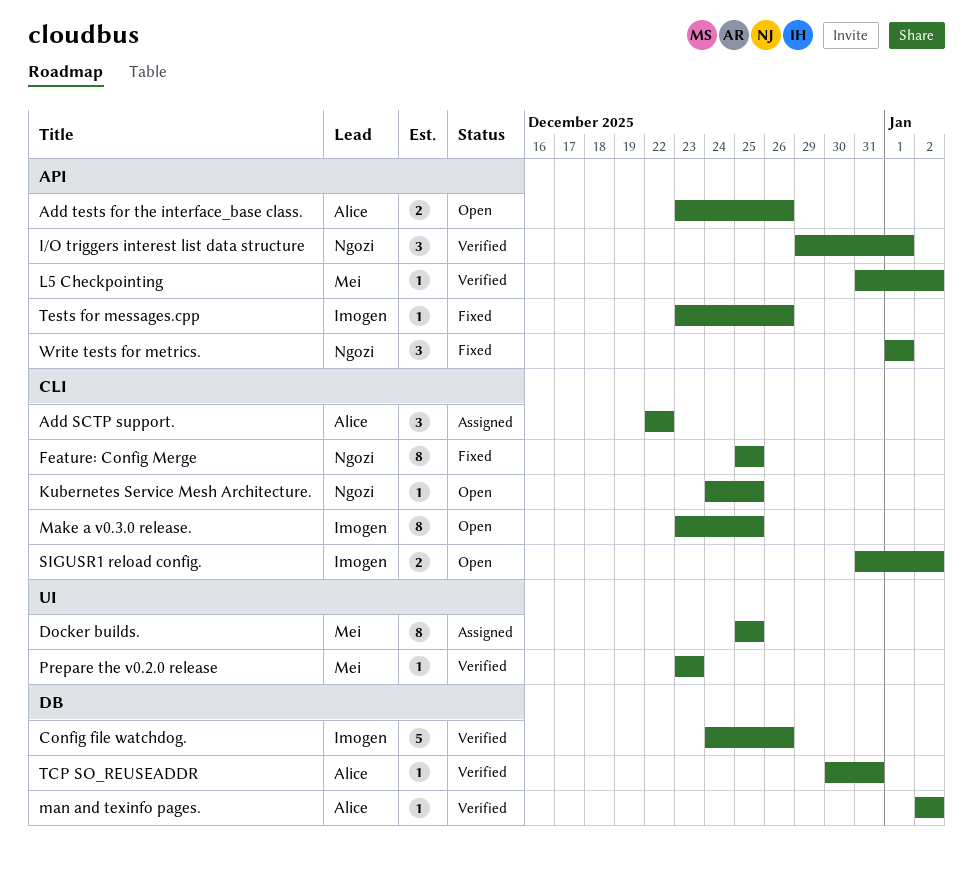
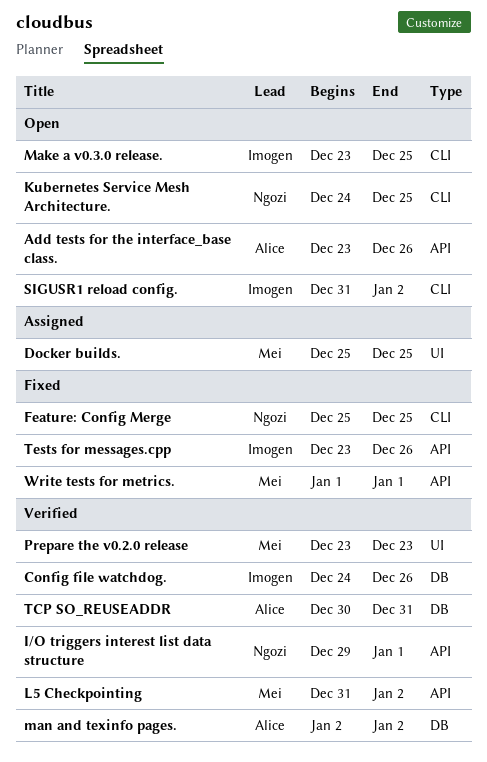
Add SCTP support.: present -> none
Write tests for metrics., owner: Ngozi -> Mei

